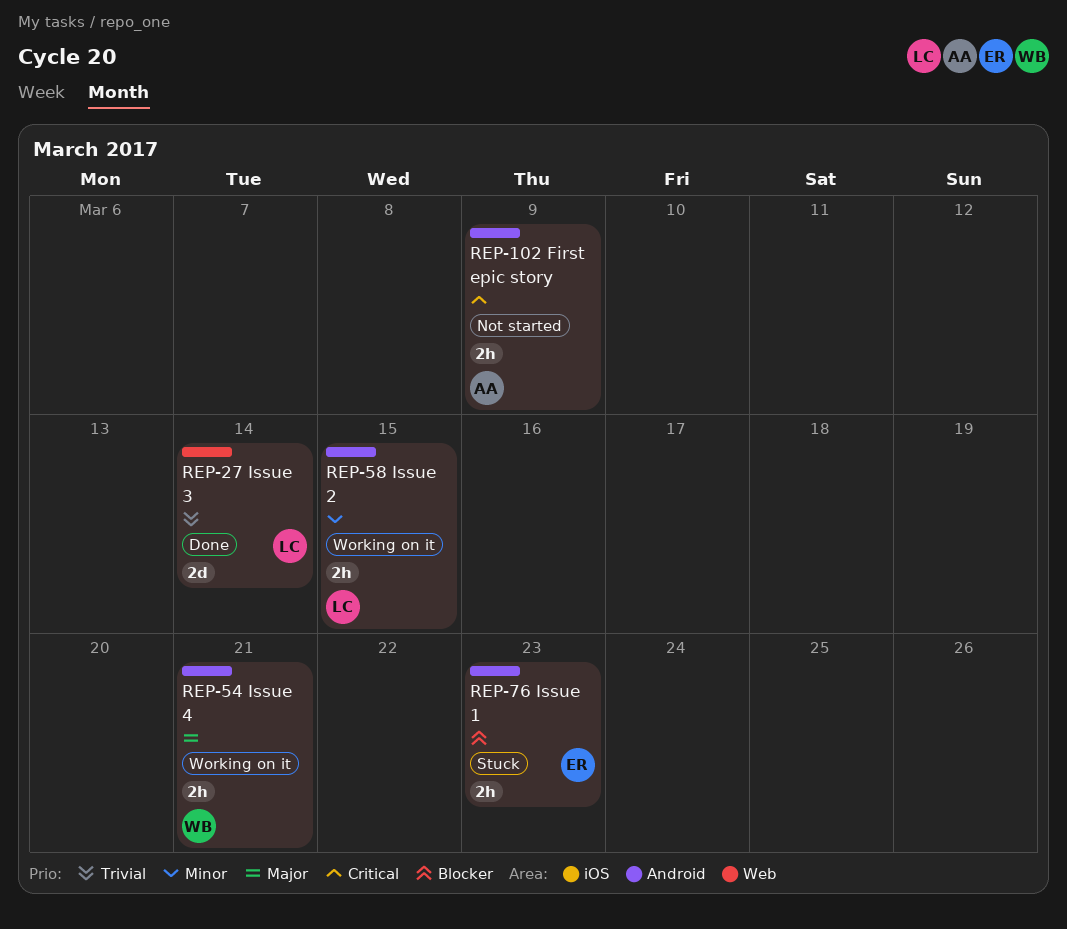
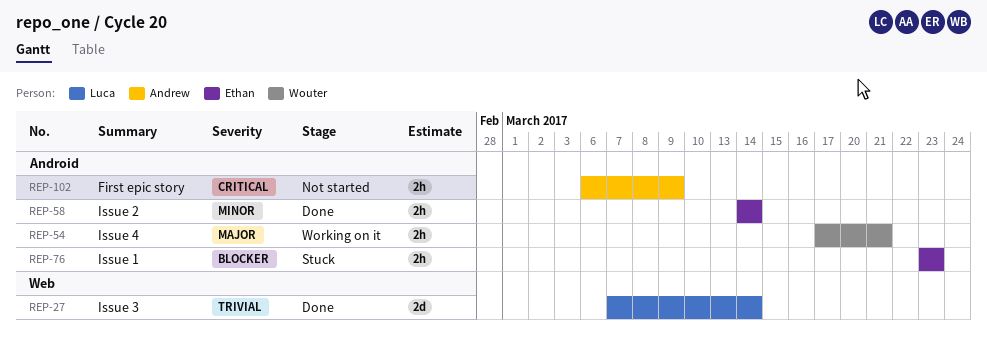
REP-58, status: Working on it -> Done
REP-58, owner: Luca -> Ethan
REP-58, due: Mar 15 -> Mar 14

